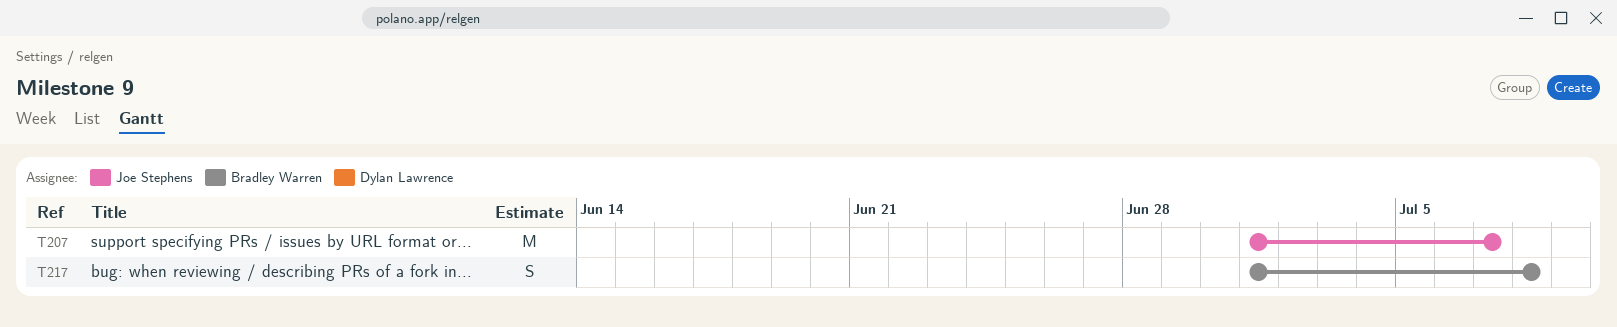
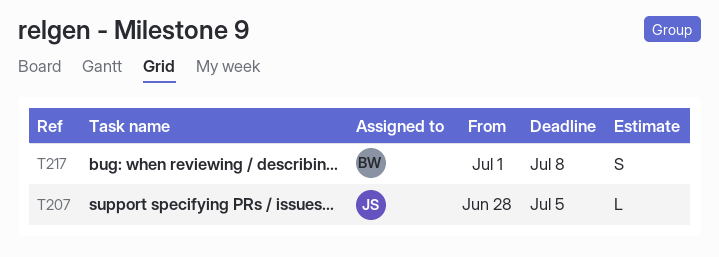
T207, estimate: M -> L
T207, start: Jul 1 -> Jun 28
T207, due: Jul 7 -> Jul 5

